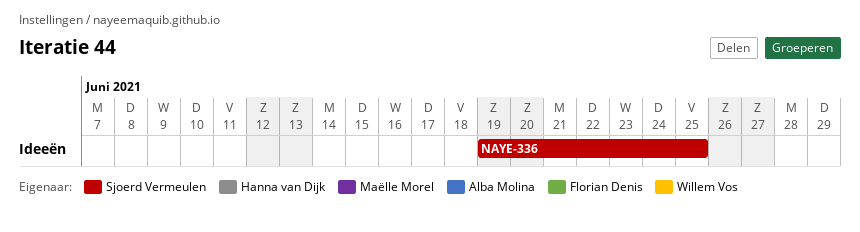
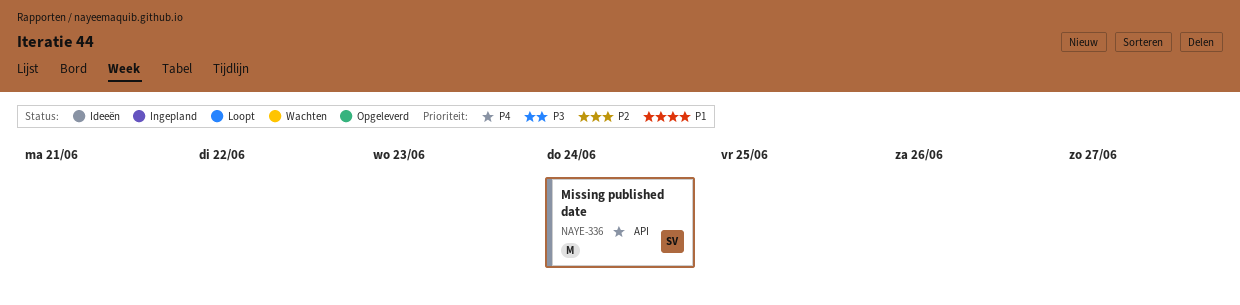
NAYE-336, due: Jun 25 -> Jun 24

